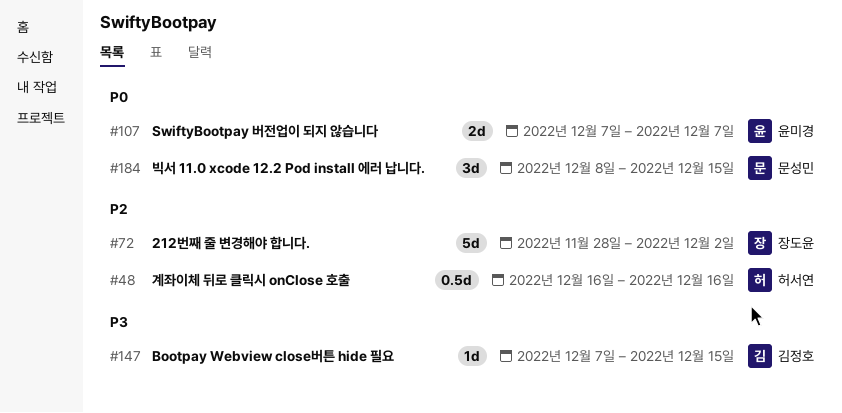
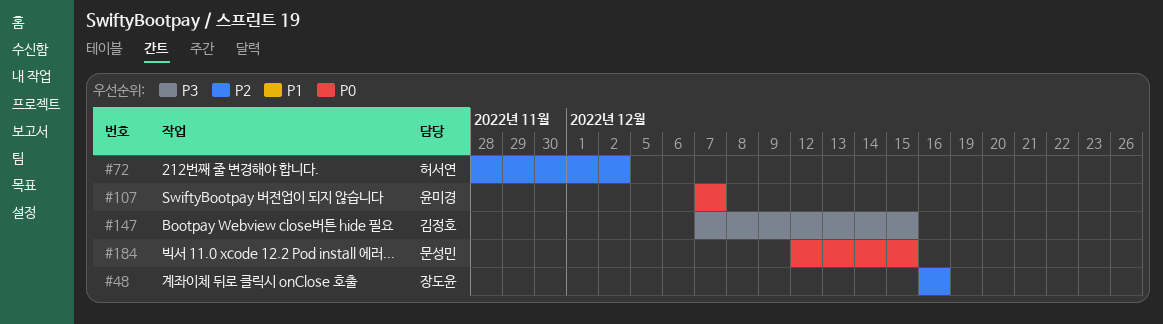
#48, owner: 허서연 -> 장도윤
#72, owner: 장도윤 -> 허서연
#184, start: Dec 8 -> Dec 12

